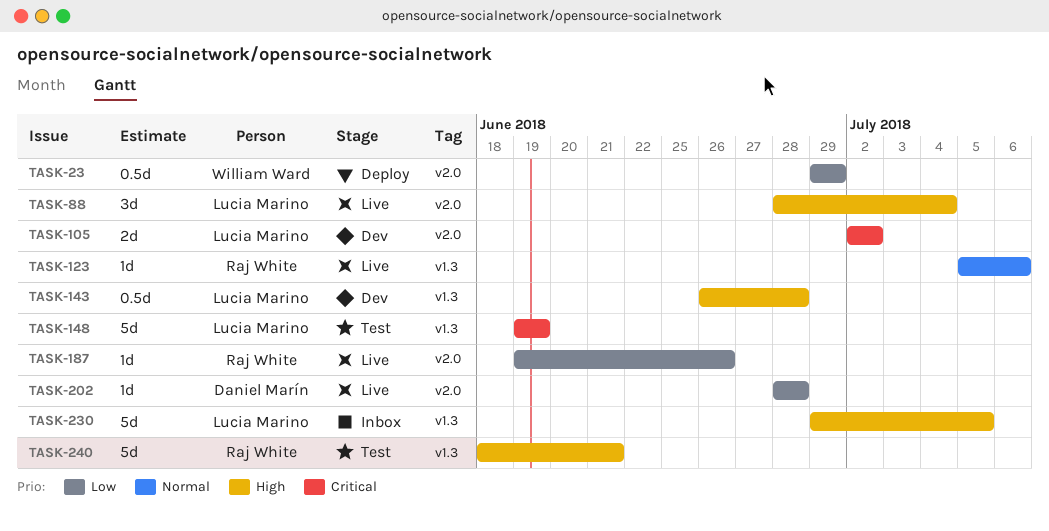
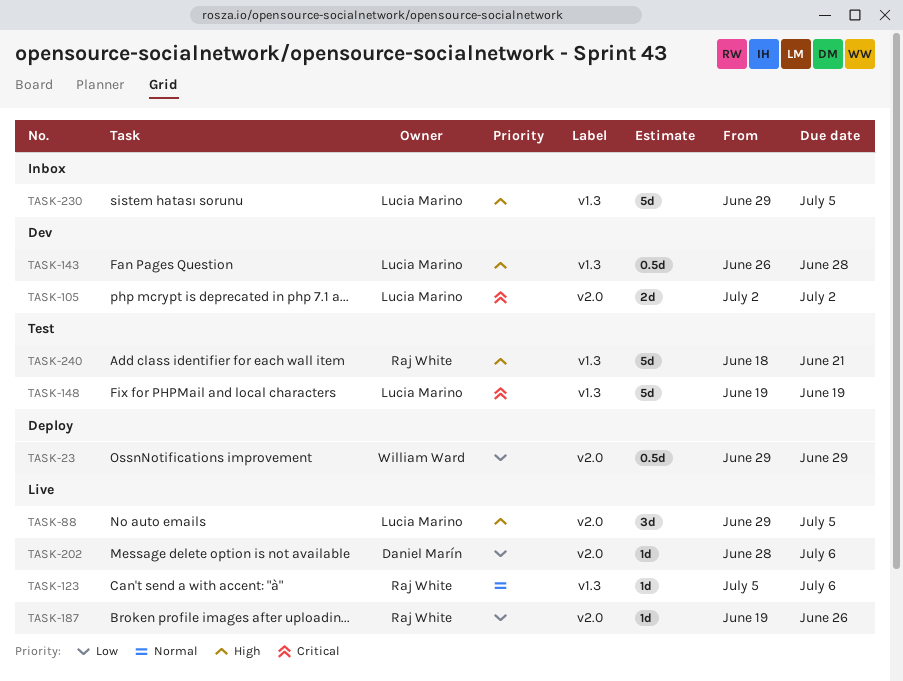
TASK-88, start: Jun 28 -> Jun 29
TASK-88, due: Jul 4 -> Jul 5
TASK-202, due: Jun 28 -> Jul 6

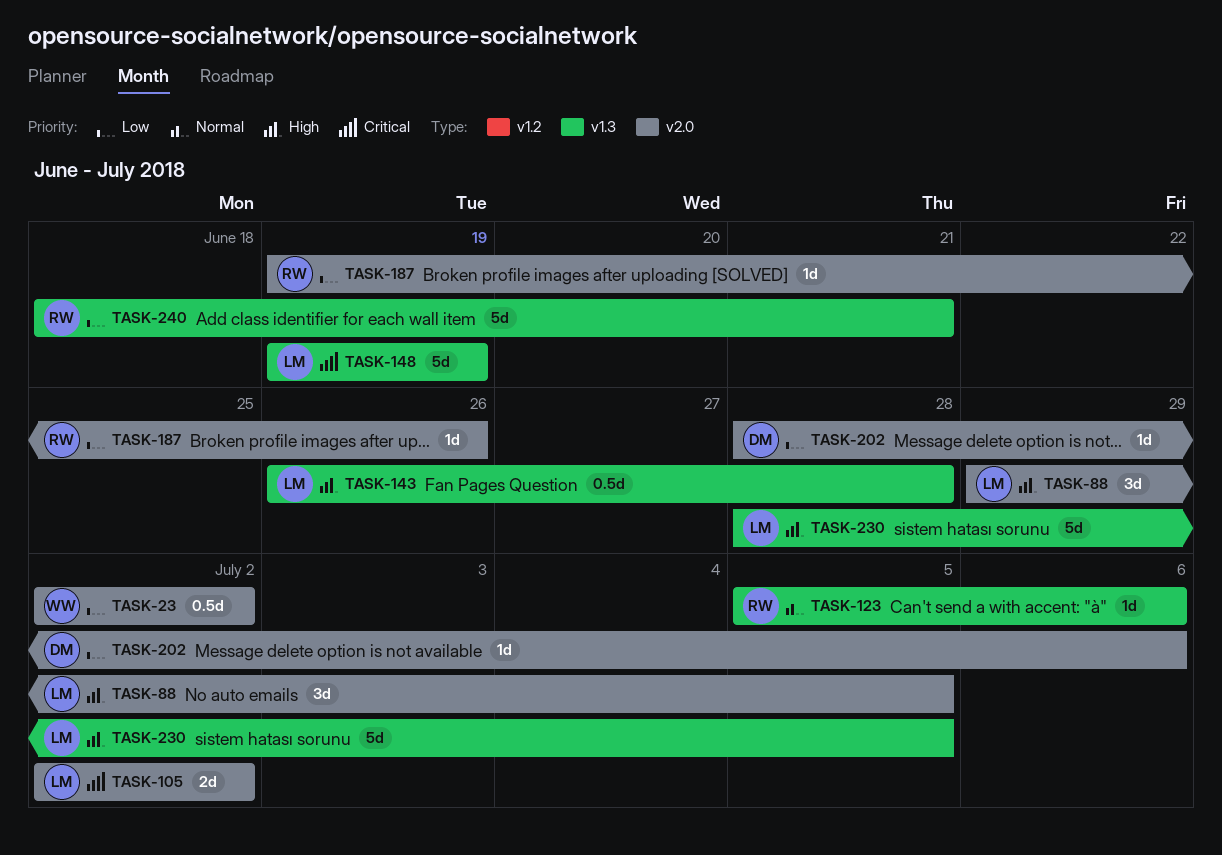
TASK-23, start: Jun 29 -> Jul 2
TASK-23, due: Jun 29 -> Jul 2
TASK-230, start: Jun 29 -> Jun 28
TASK-240, priority: High -> Low

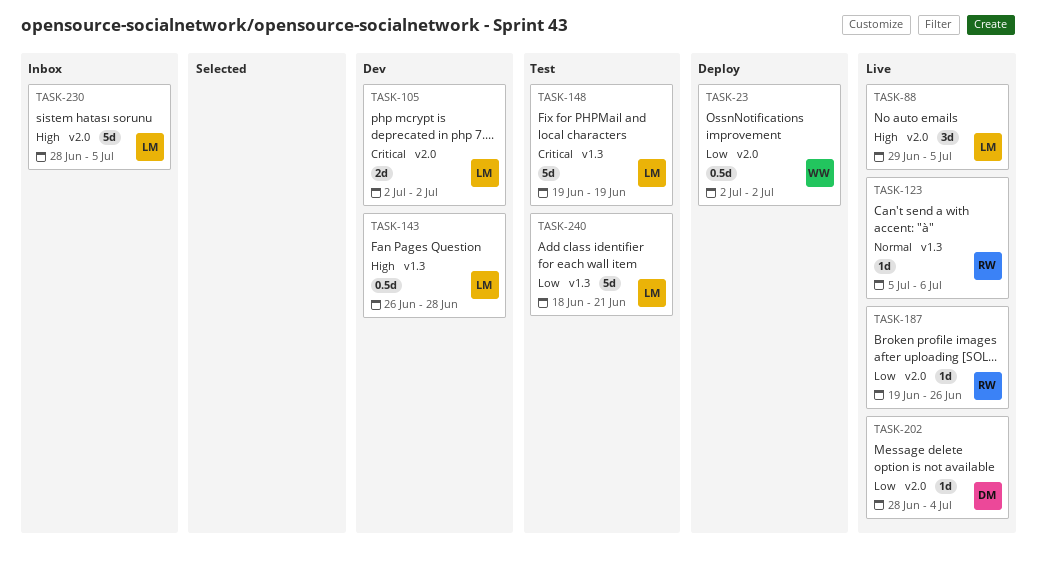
TASK-202, due: Jul 6 -> Jul 4
TASK-230, label: v1.3 -> v2.0
TASK-240, owner: RW -> LM

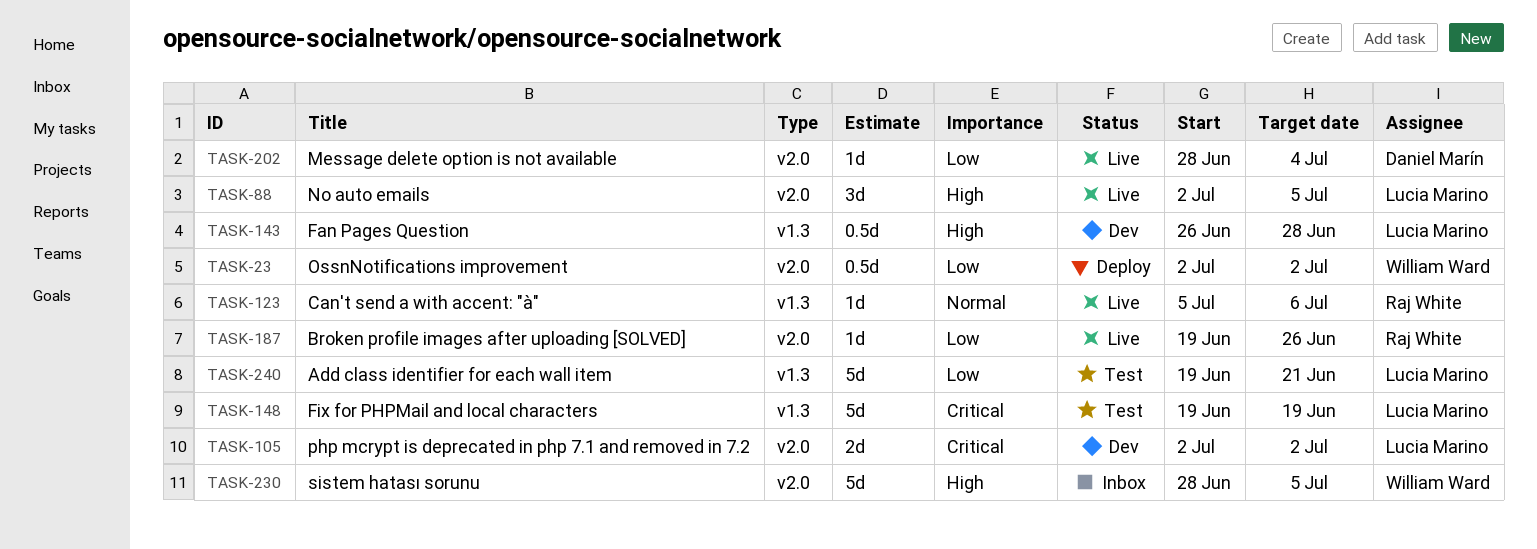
TASK-88, start: Jun 29 -> Jul 2
TASK-230, owner: Lucia Marino -> William Ward
TASK-240, start: Jun 18 -> Jun 19

